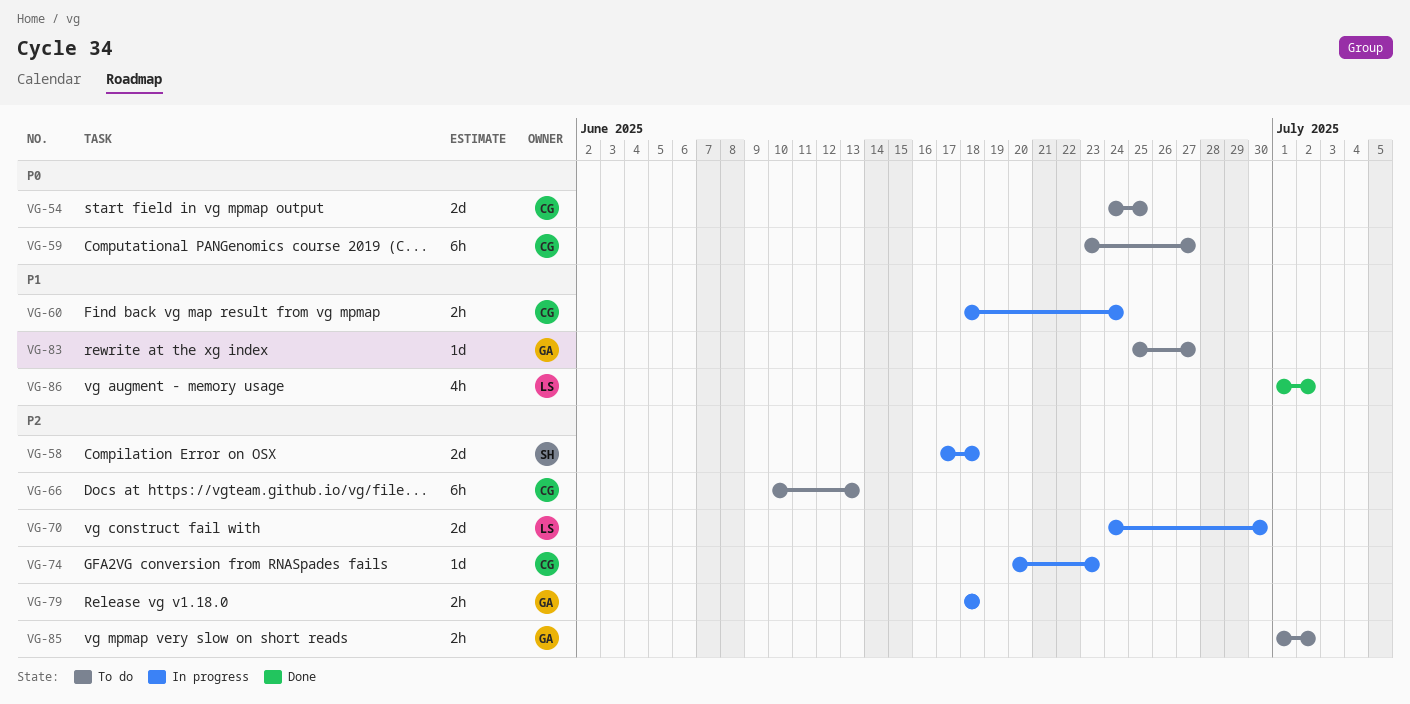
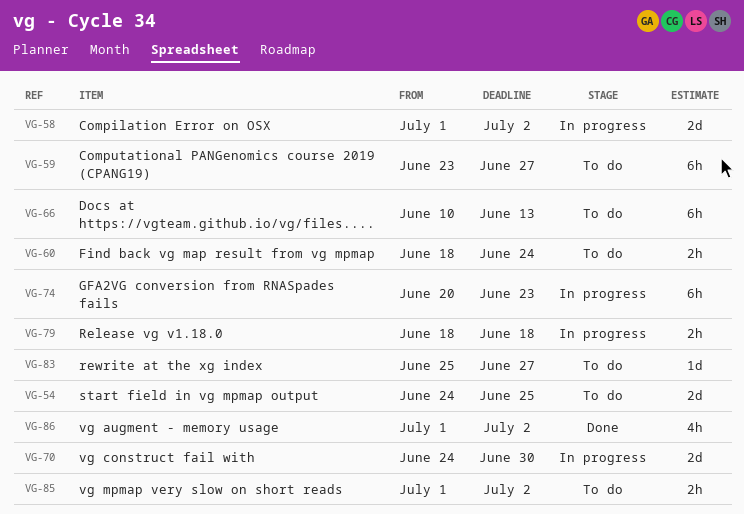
VG-58, start: Jun 17 -> Jul 1
VG-58, due: Jun 18 -> Jul 2
VG-60, status: In progress -> To do
VG-74, estimate: 1d -> 6h

